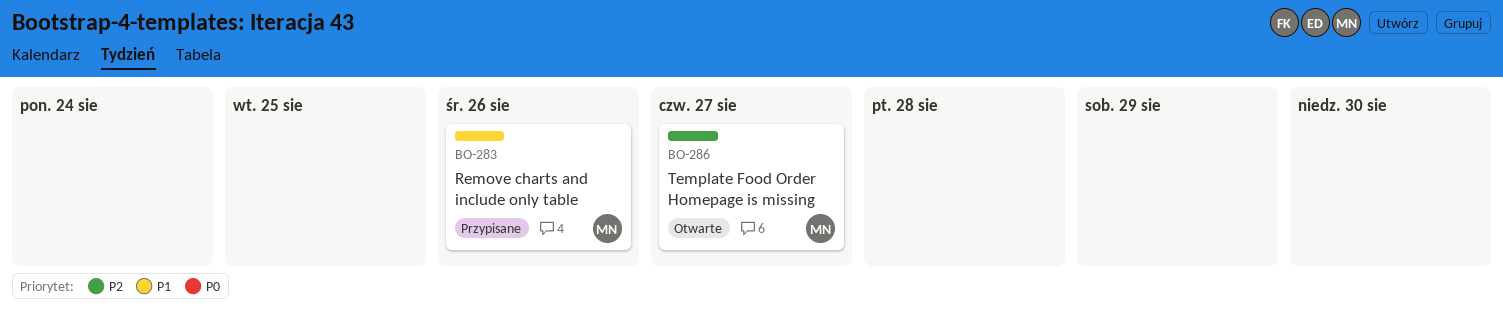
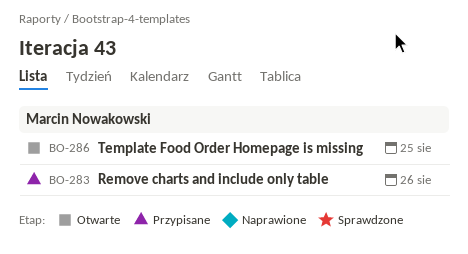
BO-286, due: Aug 27 -> Aug 25

